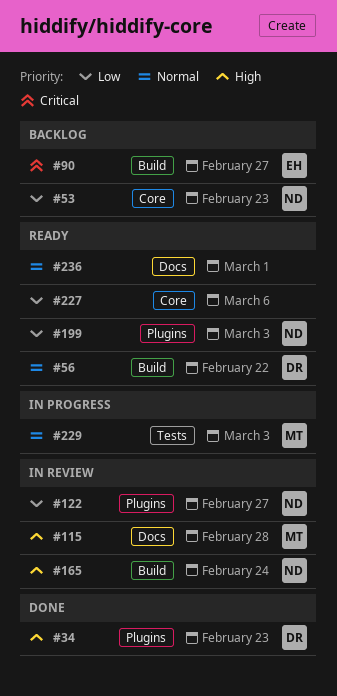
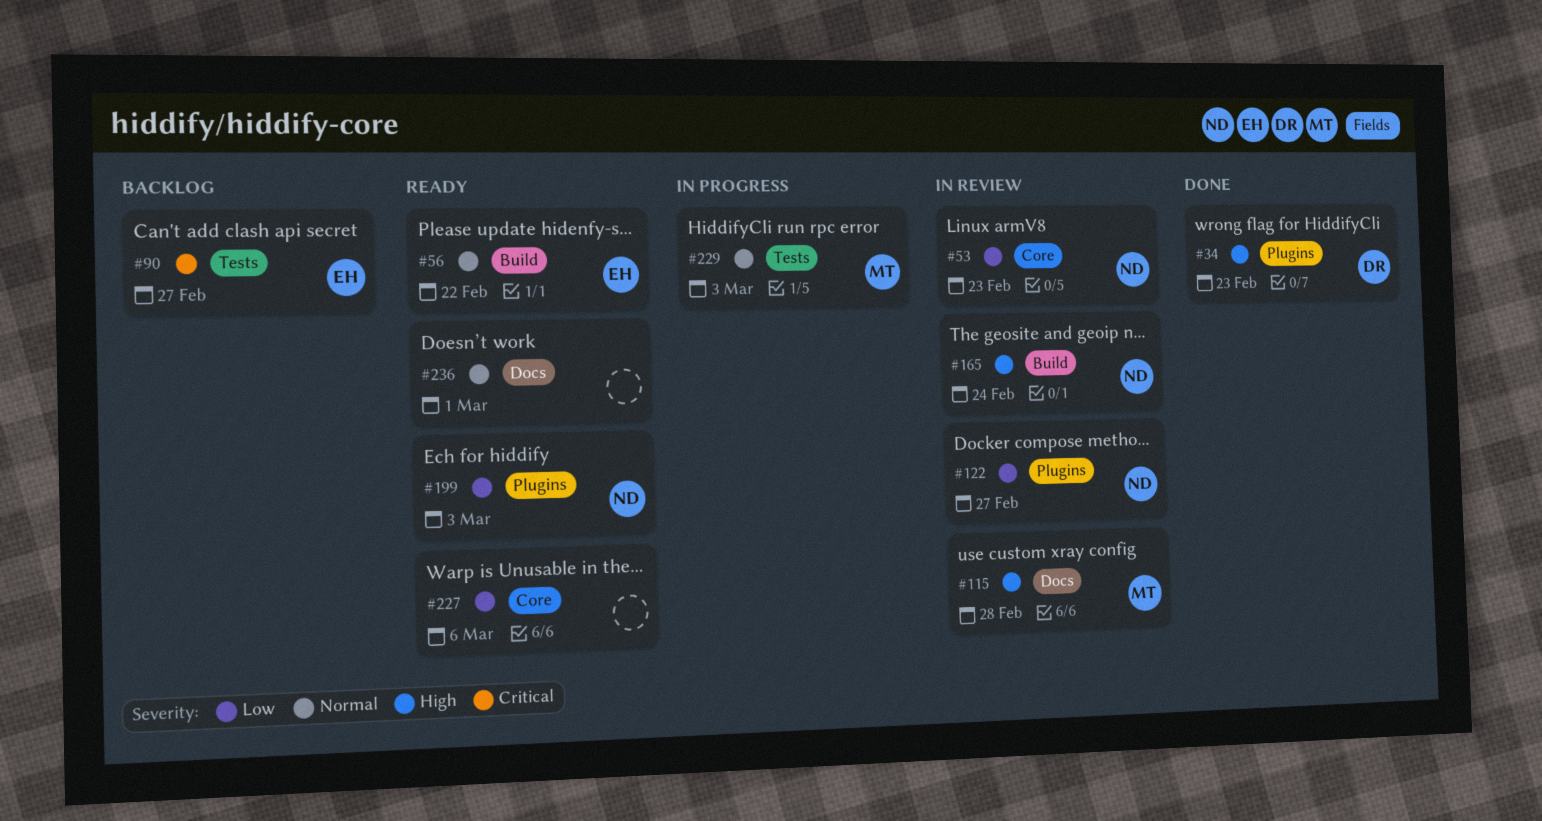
#53, status: Backlog -> In review
#56, owner: DR -> EH
#90, label: Build -> Tests

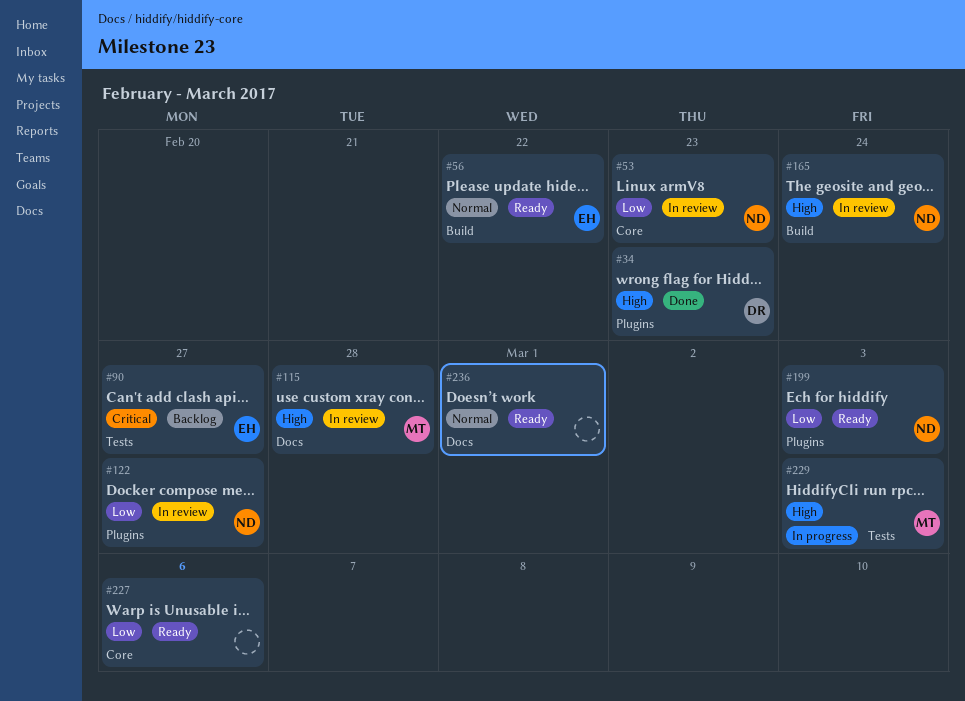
#229, priority: Normal -> High

